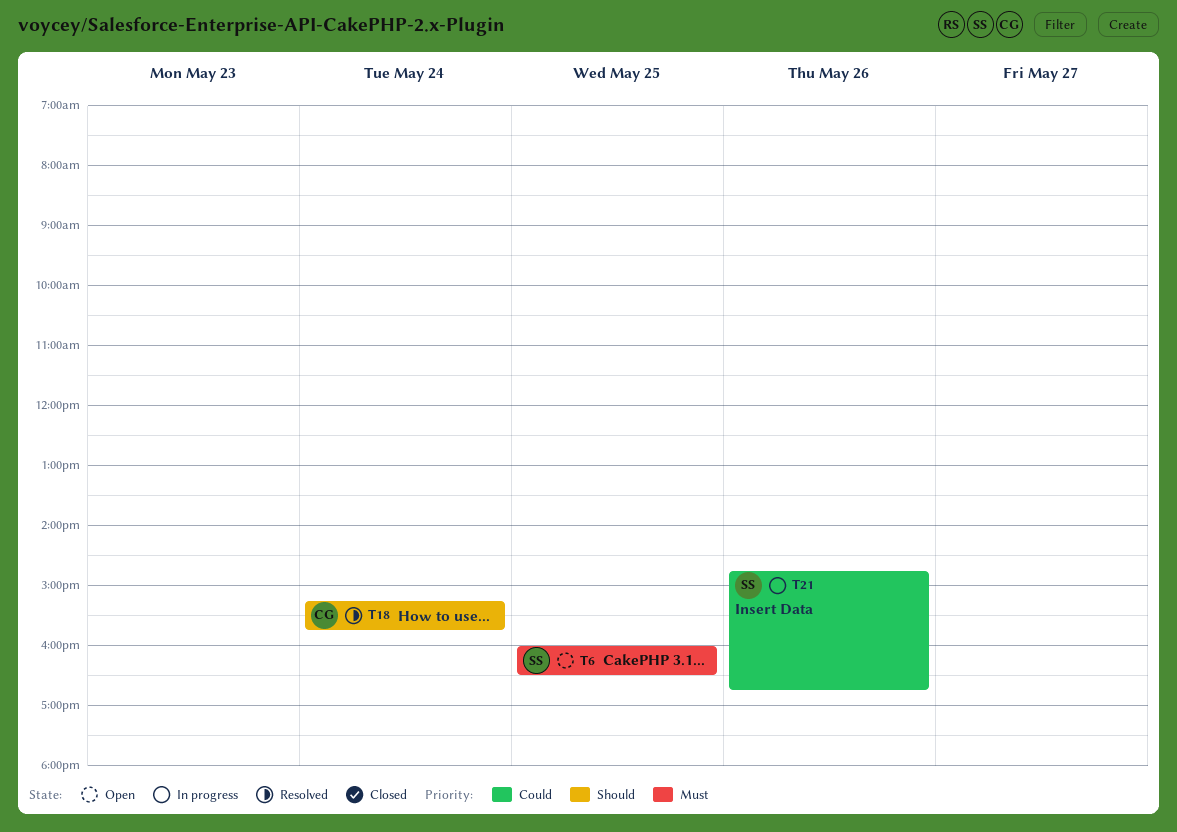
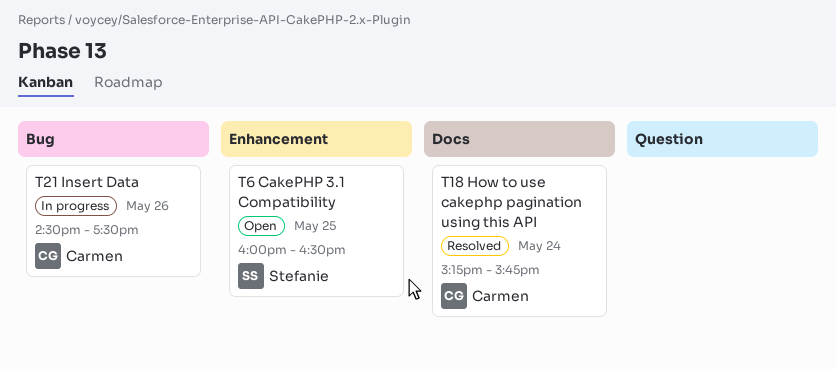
T21, owner: Stefanie -> Carmen
T21, begins: 14:45 -> 14:30
T21, ends: 16:45 -> 17:30

